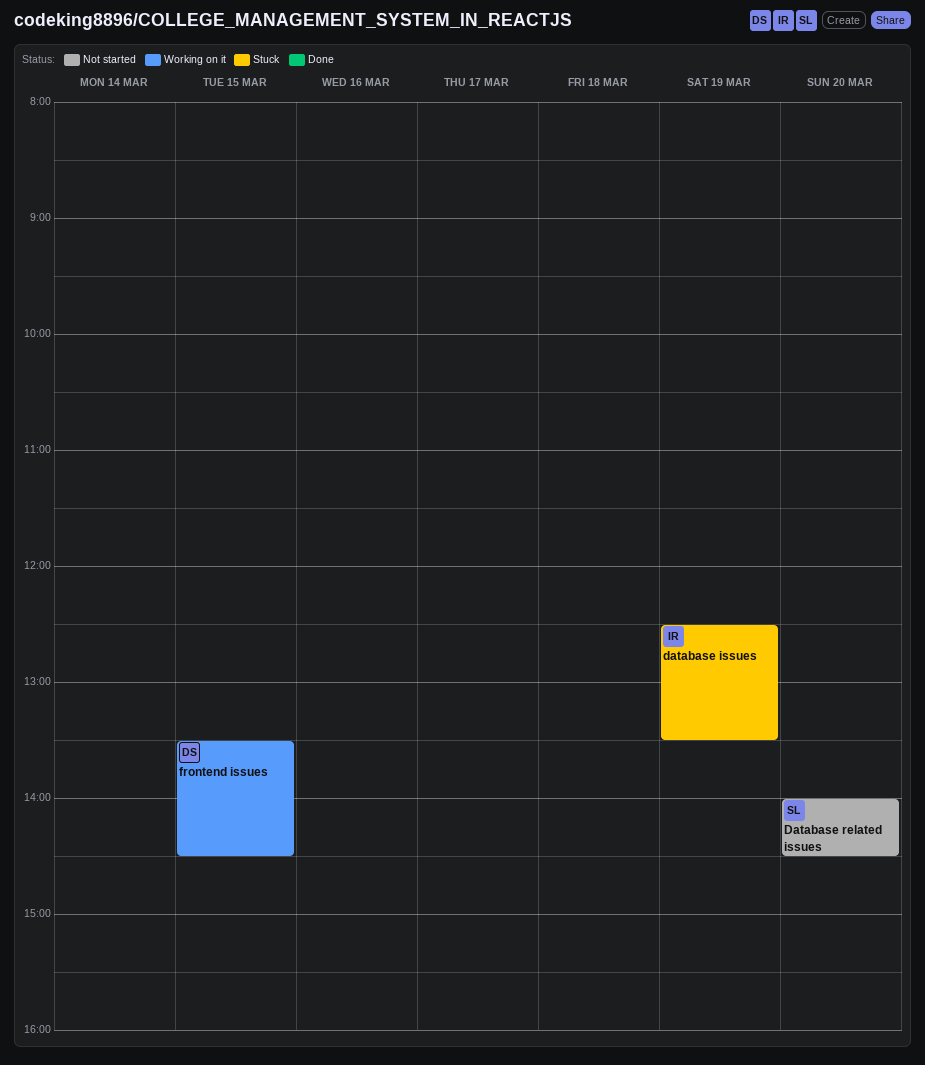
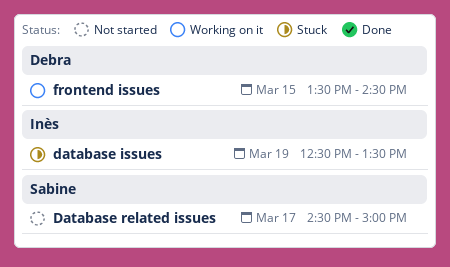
Database related issues, day: Mar 20 -> Mar 17
Database related issues, begins: 14:00 -> 14:30
Database related issues, ends: 14:30 -> 15:00

